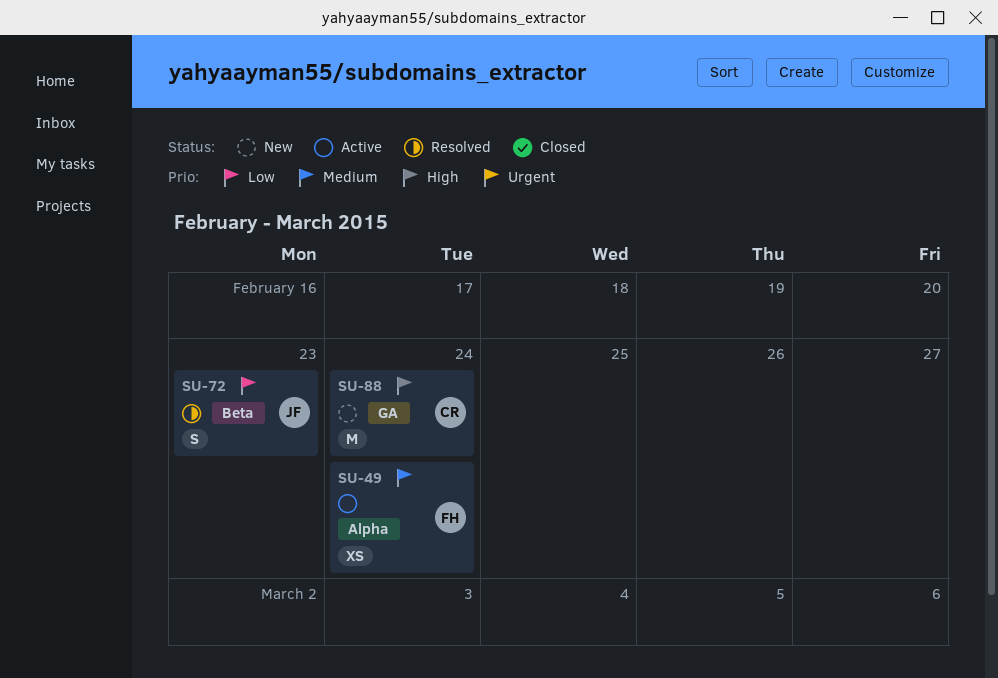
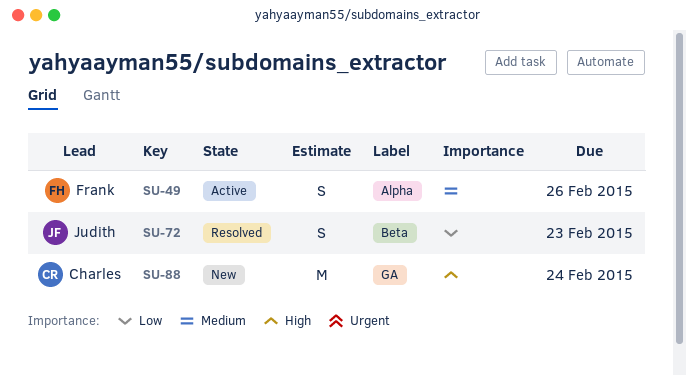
SU-49, estimate: XS -> S
SU-49, due: Feb 24 -> Feb 26

